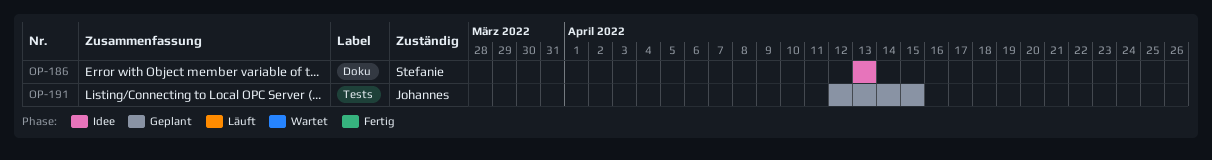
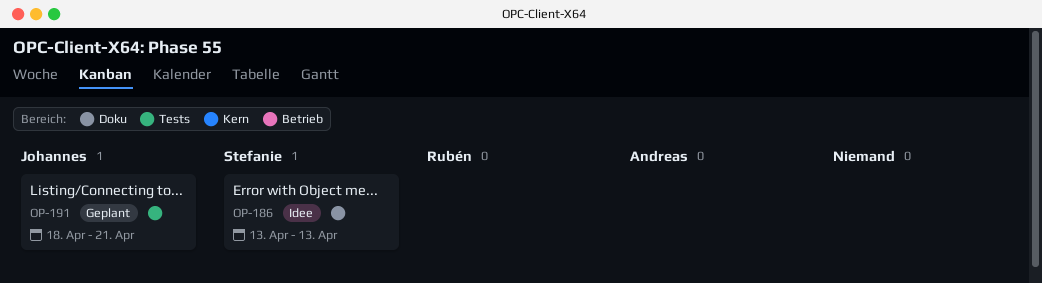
OP-191, start: Apr 12 -> Apr 18
OP-191, due: Apr 15 -> Apr 21

